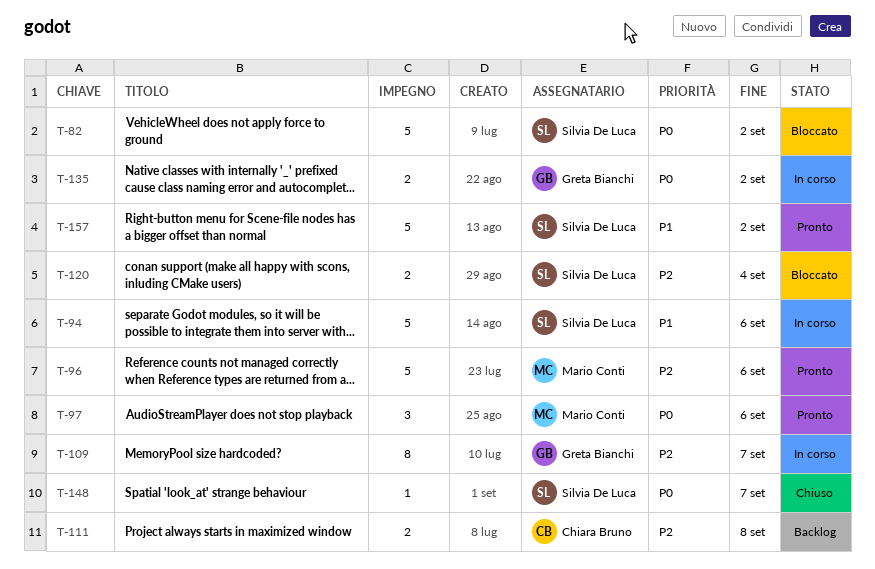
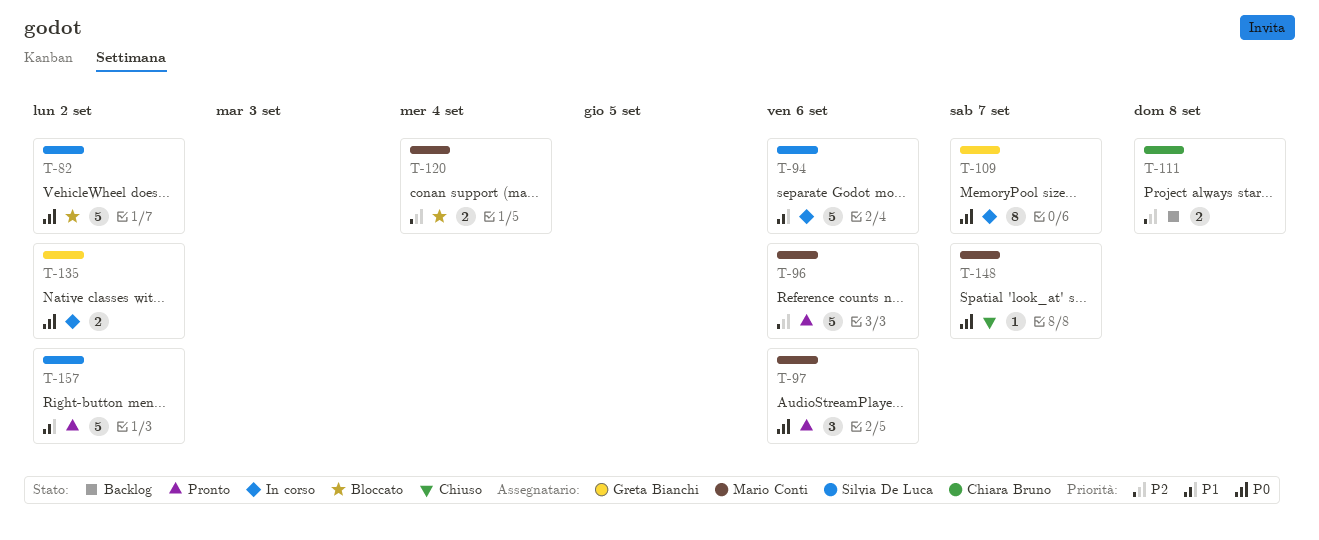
T-109, priority: P2 -> P0
T-120, owner: Silvia De Luca -> Mario Conti
T-148, owner: Silvia De Luca -> Mario Conti

